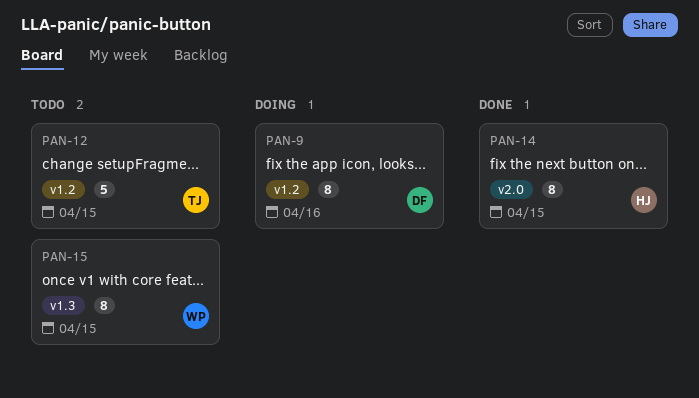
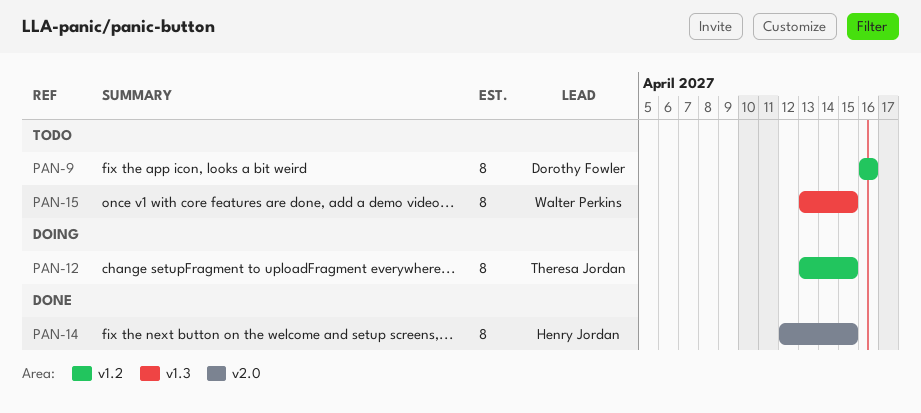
PAN-9, status: Doing -> Todo
PAN-12, status: Todo -> Doing
PAN-12, estimate: 5 -> 8

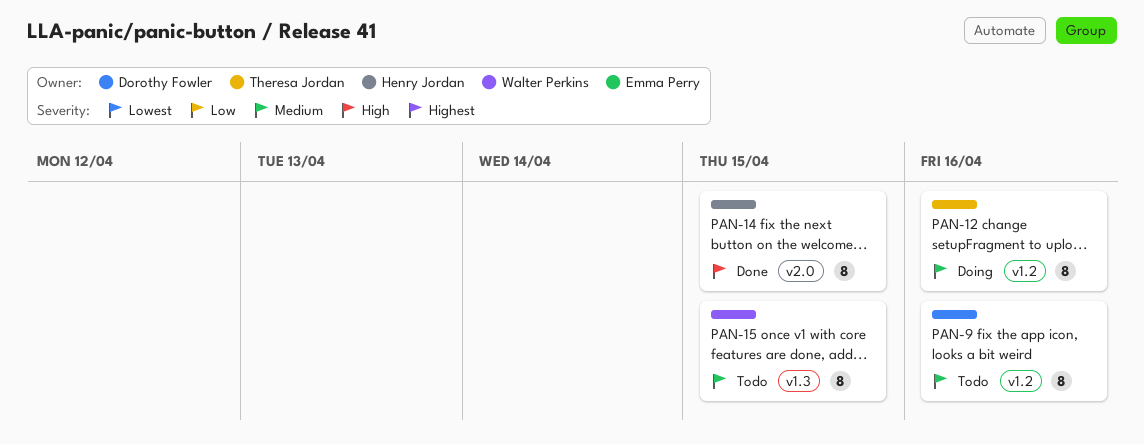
PAN-12, due: Apr 15 -> Apr 16

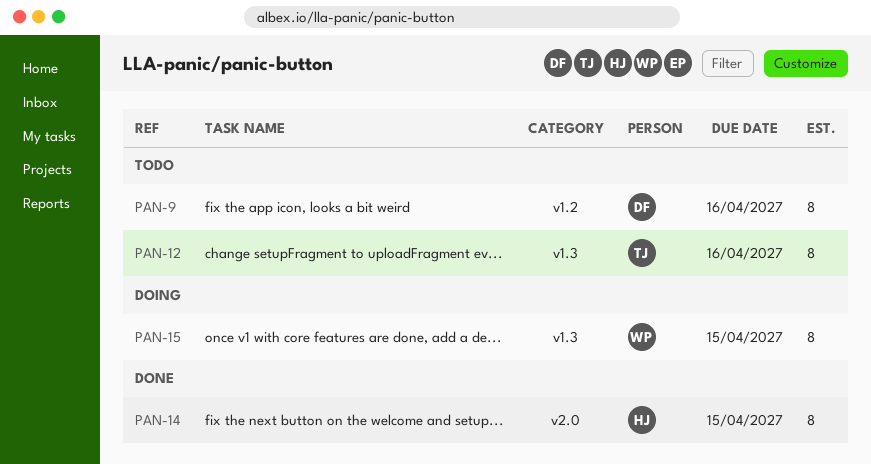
PAN-12, status: Doing -> Todo
PAN-12, label: v1.2 -> v1.3
PAN-15, status: Todo -> Doing

